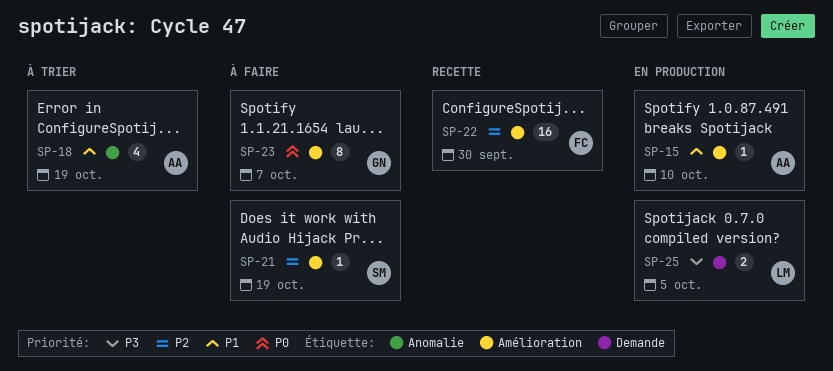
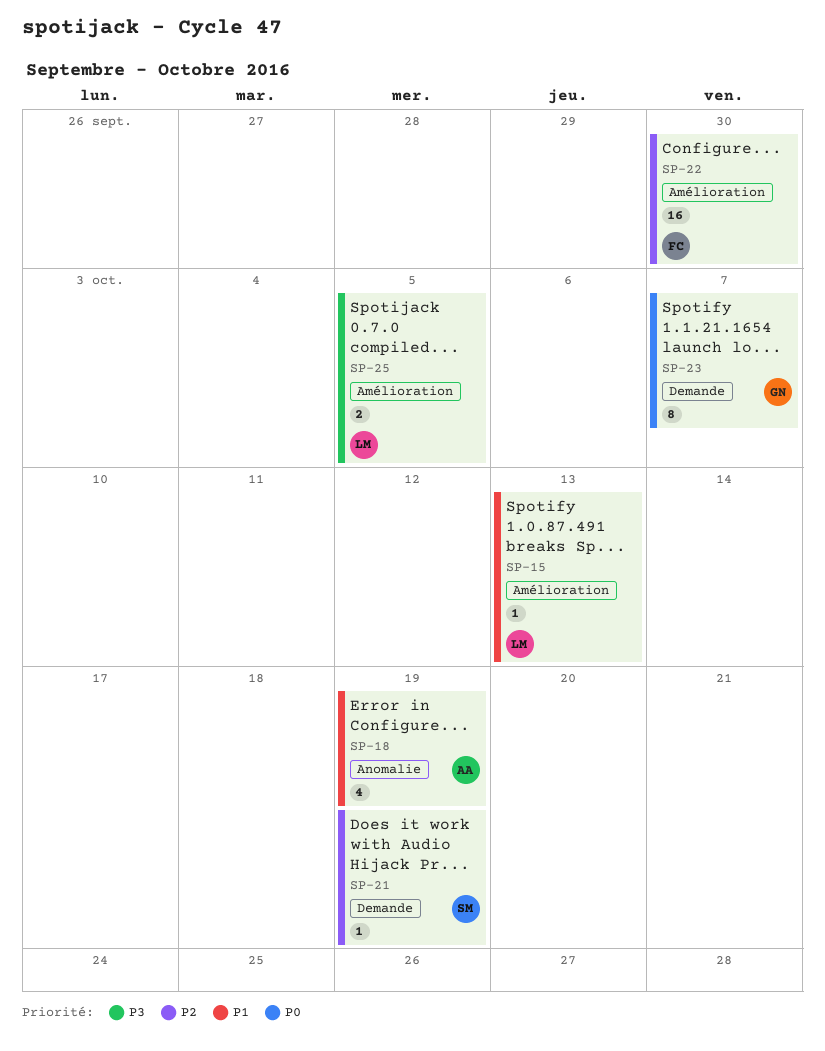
SP-15, owner: AA -> LM
SP-15, due: Oct 10 -> Oct 13
SP-21, label: Amélioration -> Demande
SP-23, label: Amélioration -> Demande
SP-25, label: Demande -> Amélioration

